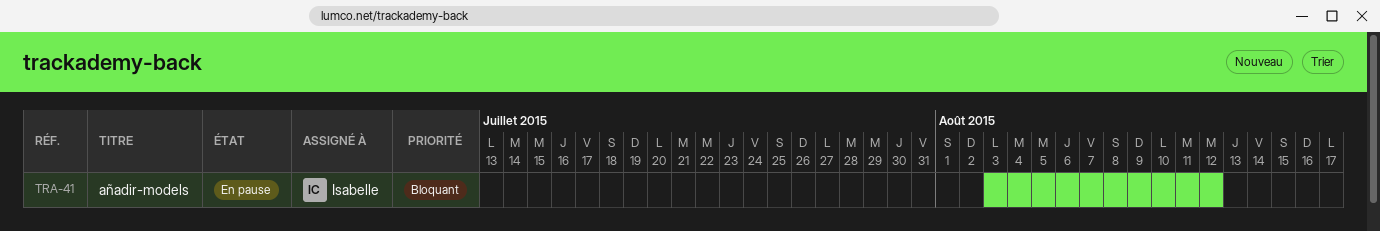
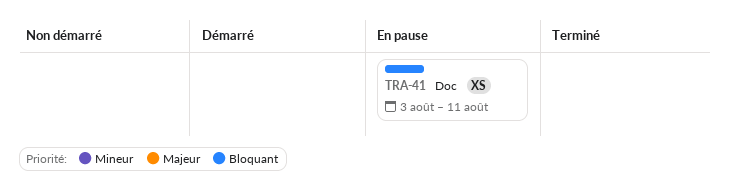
TRA-41, due: Aug 12 -> Aug 11

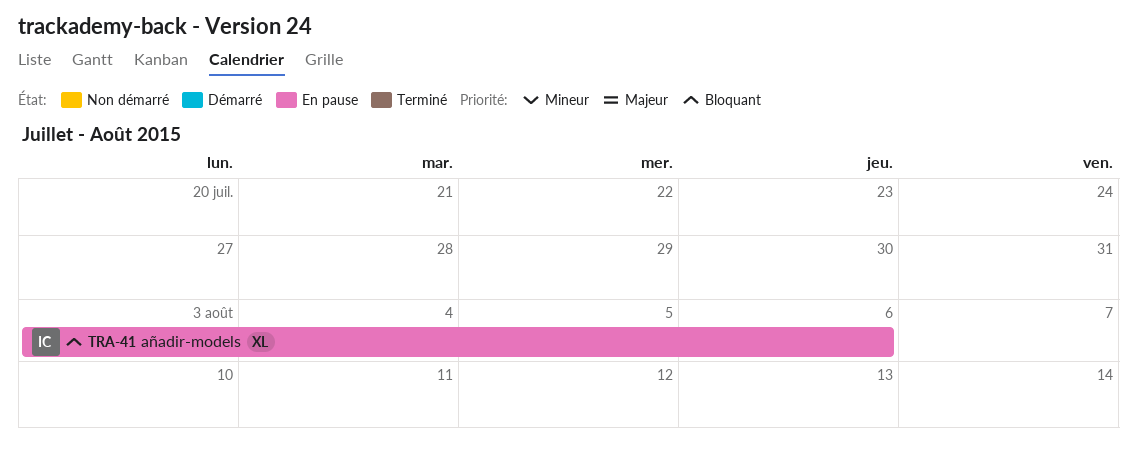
TRA-41, estimate: XS -> XL
TRA-41, due: Aug 11 -> Aug 6

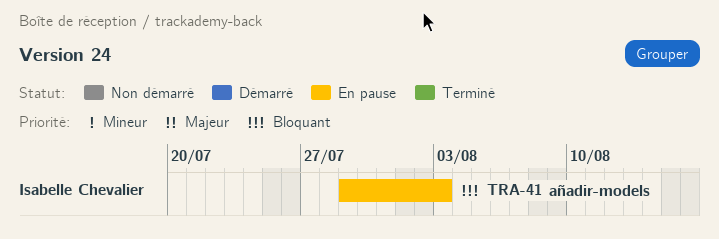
TRA-41, start: Aug 3 -> Jul 29
TRA-41, due: Aug 6 -> Aug 3

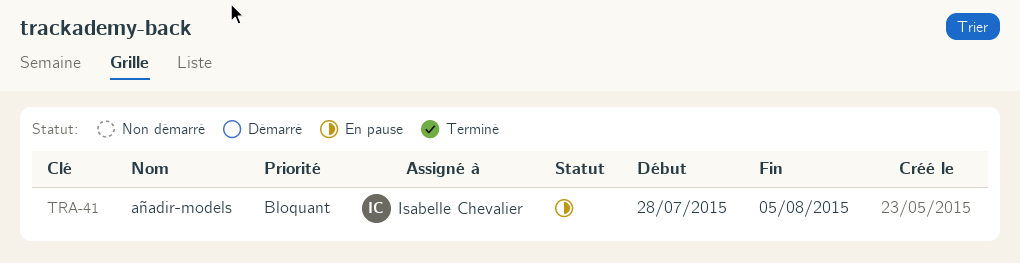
TRA-41, start: Jul 29 -> Jul 28
TRA-41, due: Aug 3 -> Aug 5

